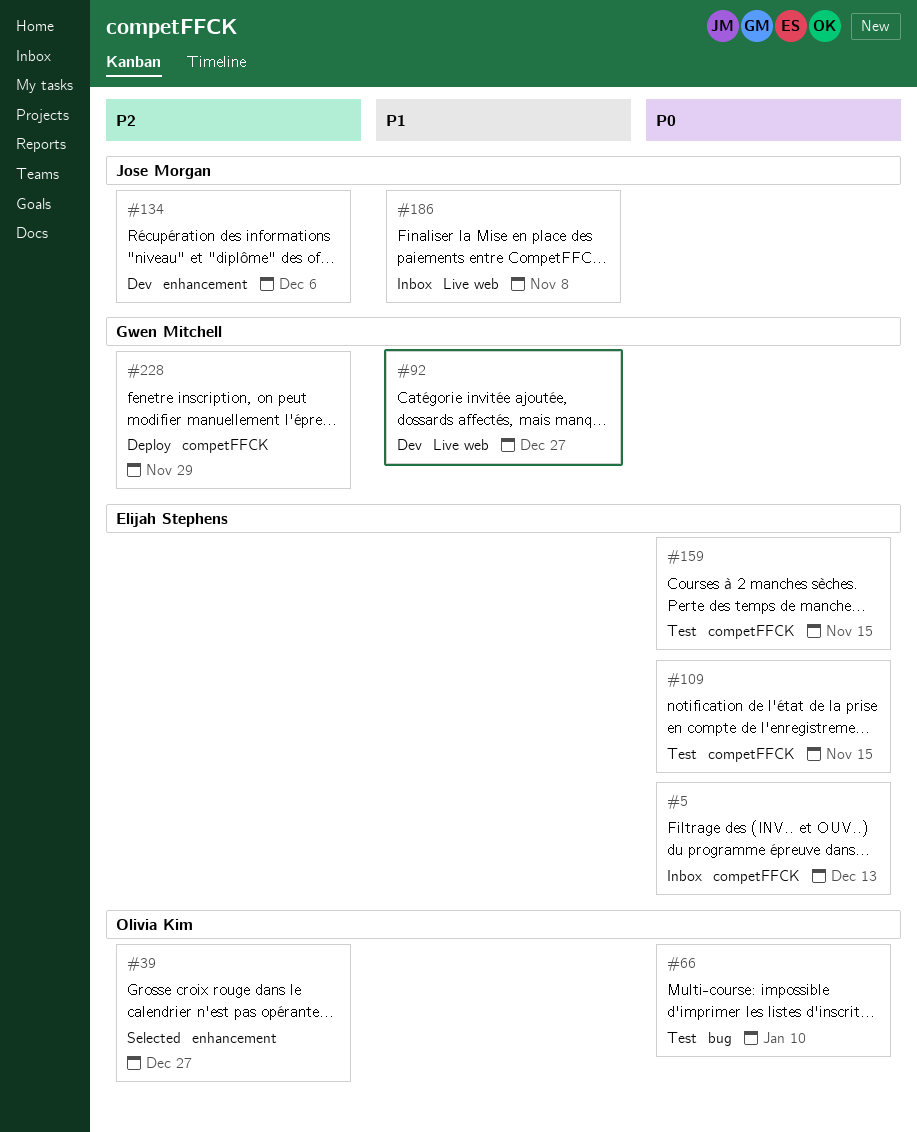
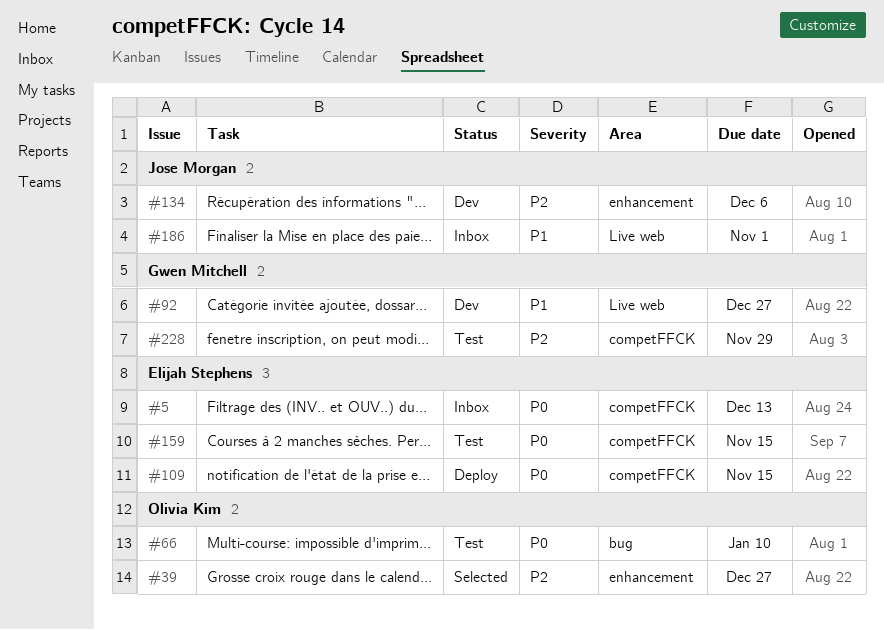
#109, status: Test -> Deploy
#186, due: Nov 8 -> Nov 1
#228, status: Deploy -> Test

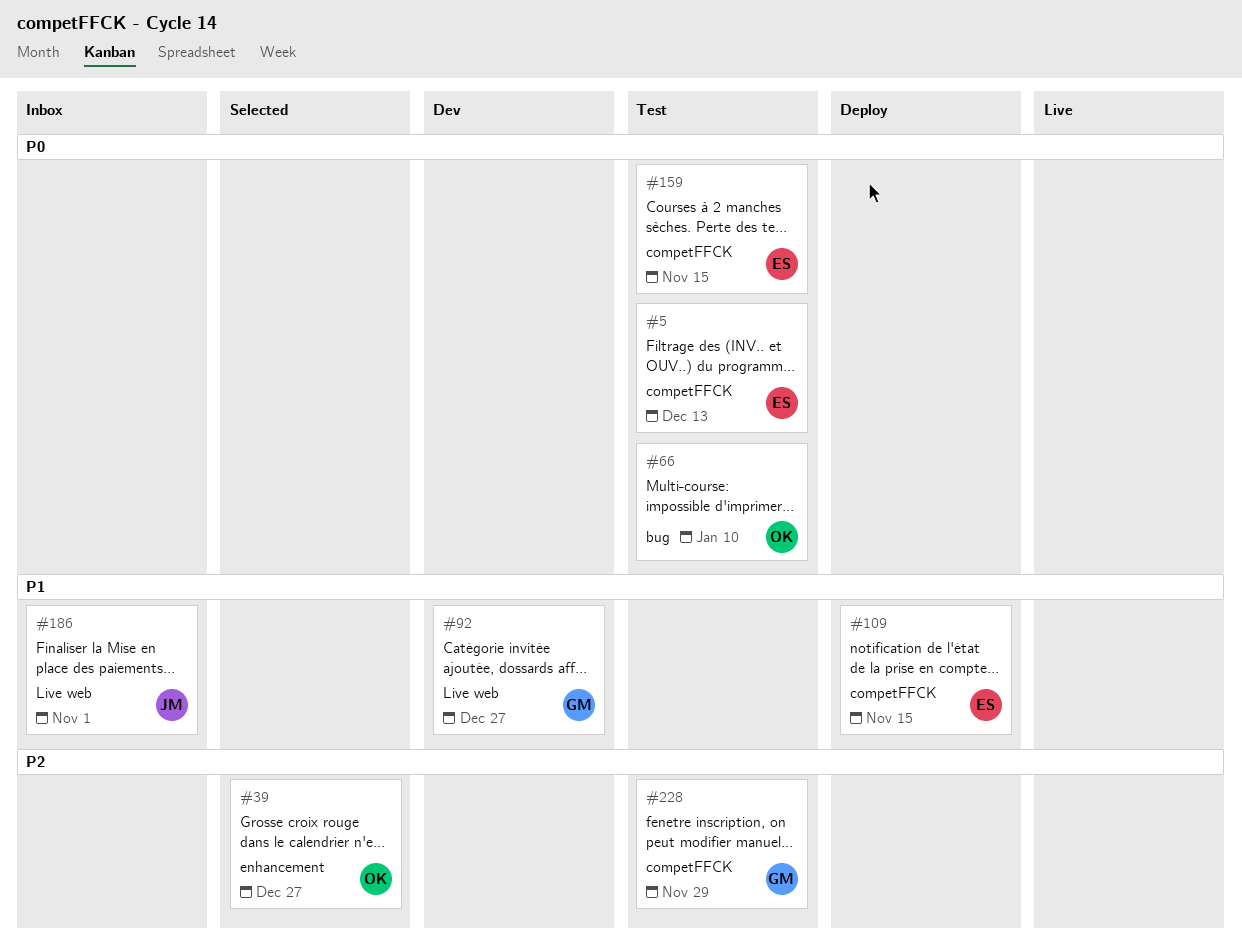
#5, status: Inbox -> Test
#109, priority: P0 -> P1
#134: present -> none

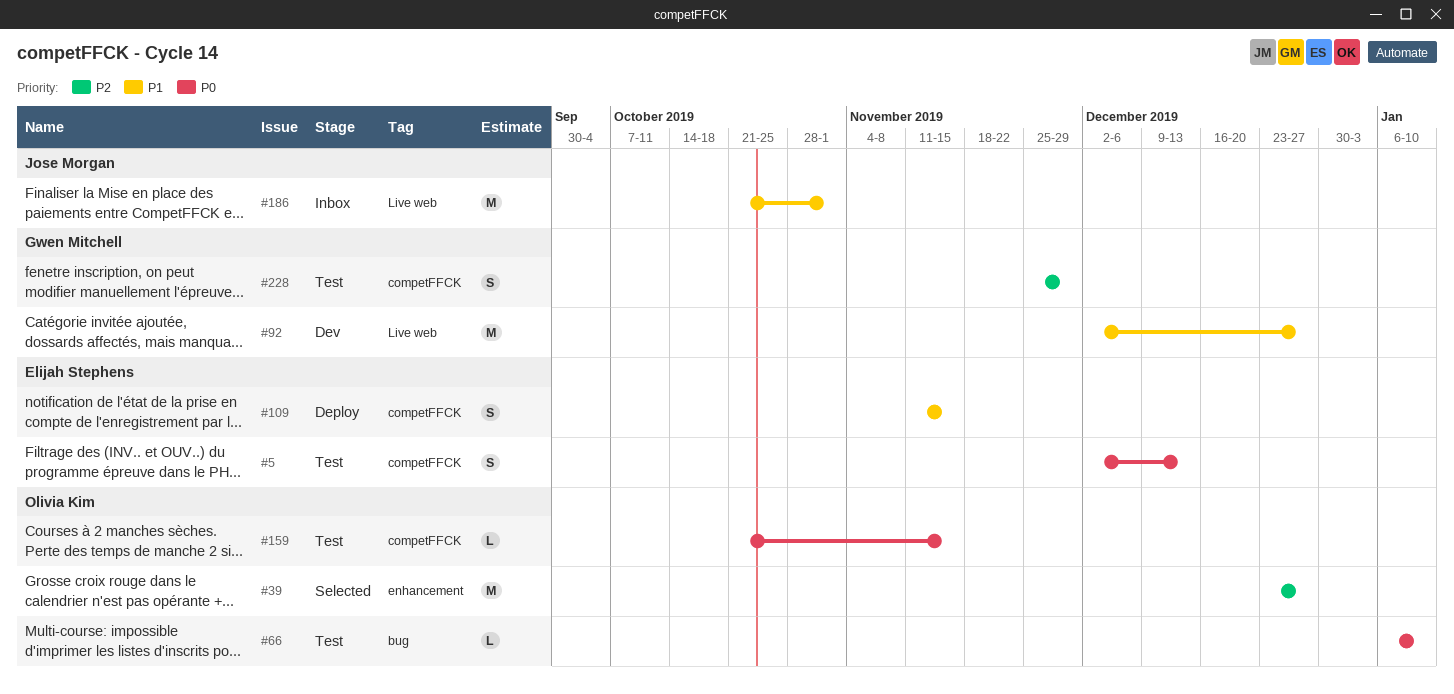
#159, owner: Elijah Stephens -> Olivia Kim

